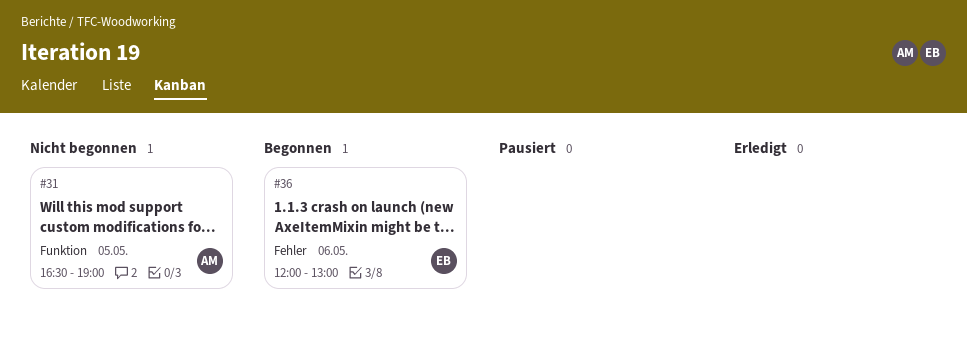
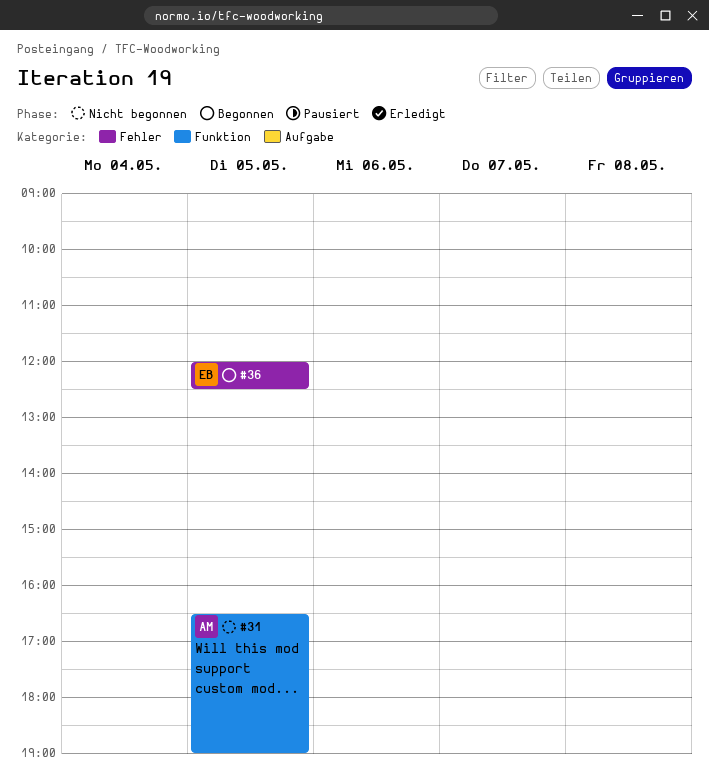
#36, day: May 6 -> May 5
#36, ends: 13:00 -> 12:30

